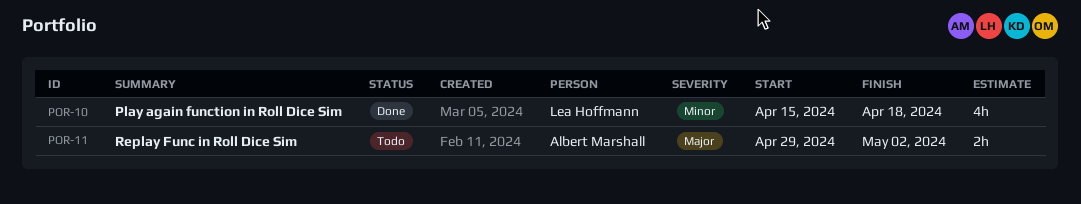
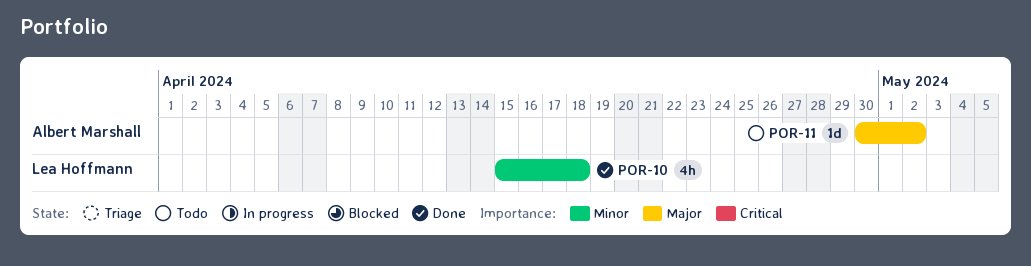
POR-11, estimate: 2h -> 1d
POR-11, start: Apr 29 -> Apr 30

